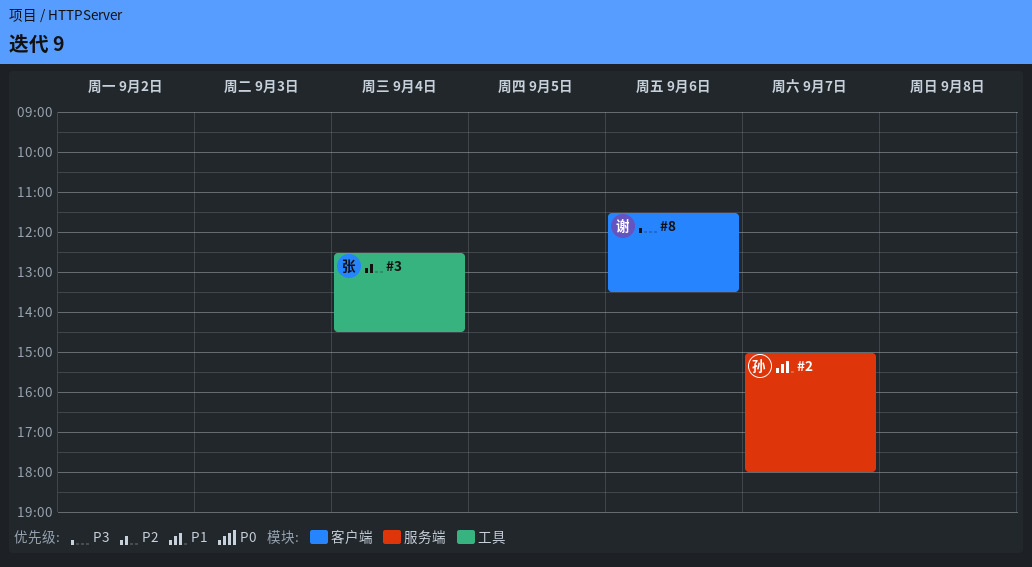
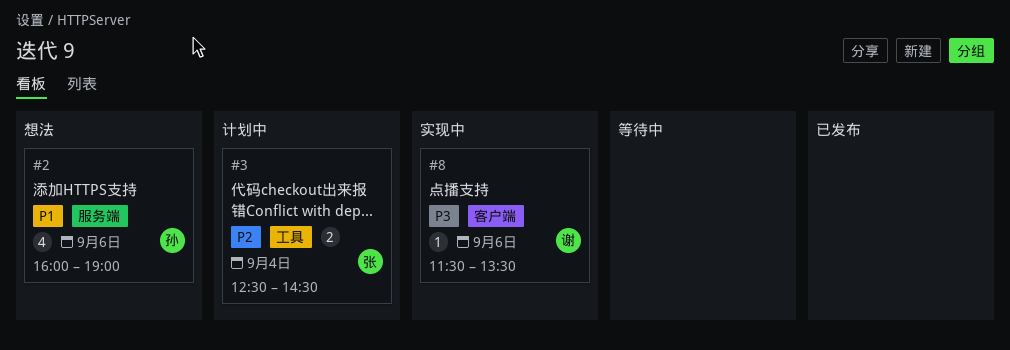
#2, day: Sep 7 -> Sep 6
#2, begins: 15:00 -> 16:00
#2, ends: 18:00 -> 19:00

